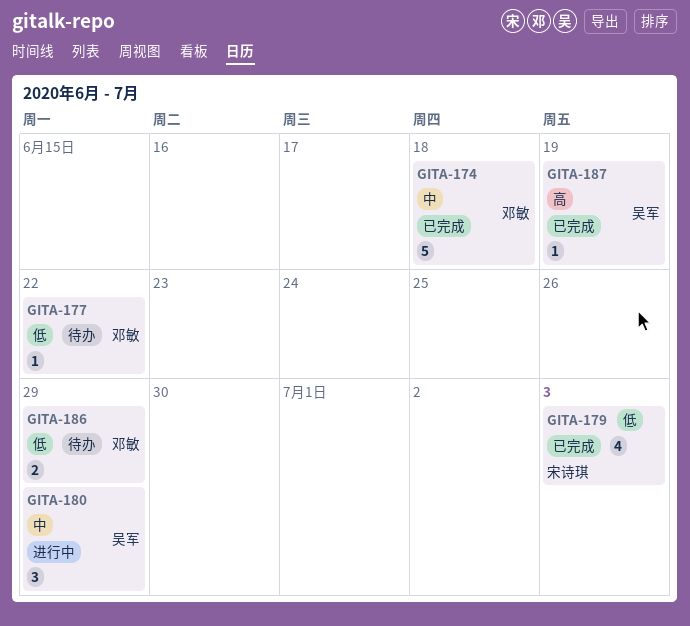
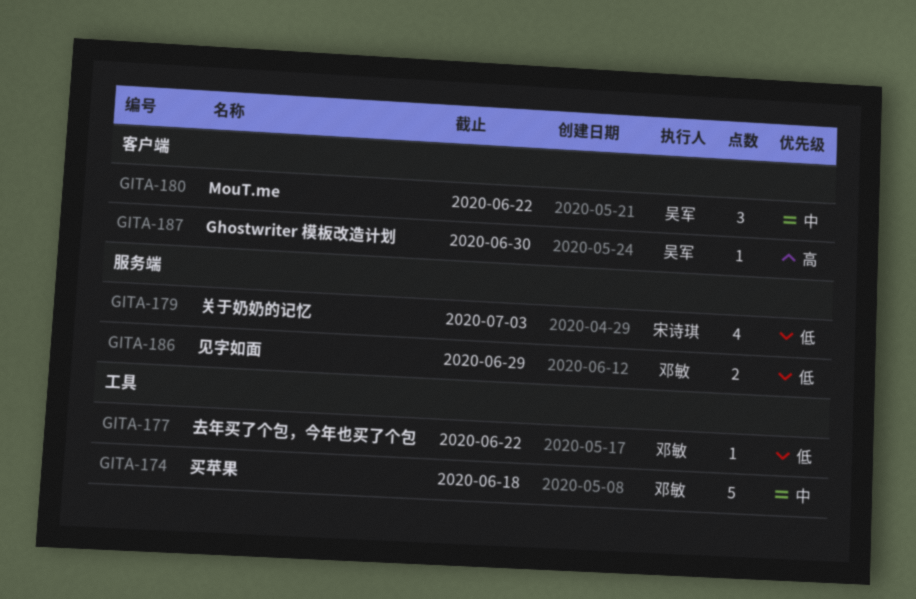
GITA-180, due: Jun 29 -> Jun 22
GITA-187, due: Jun 19 -> Jun 30

